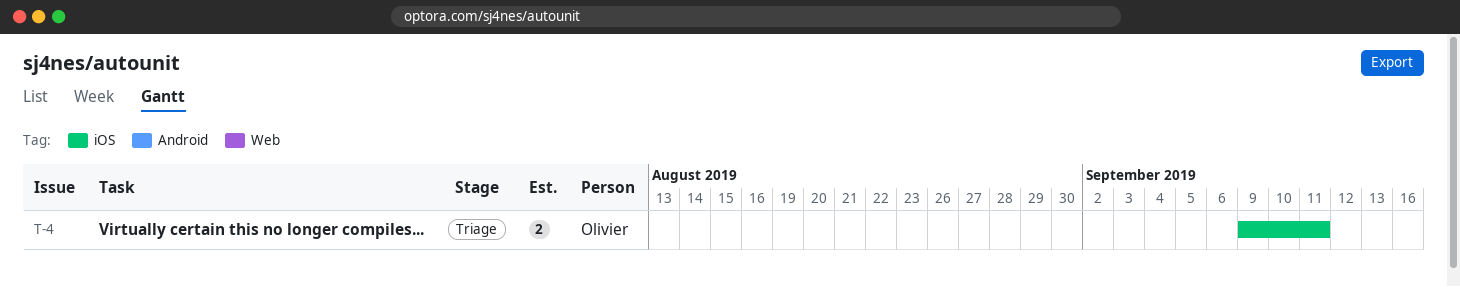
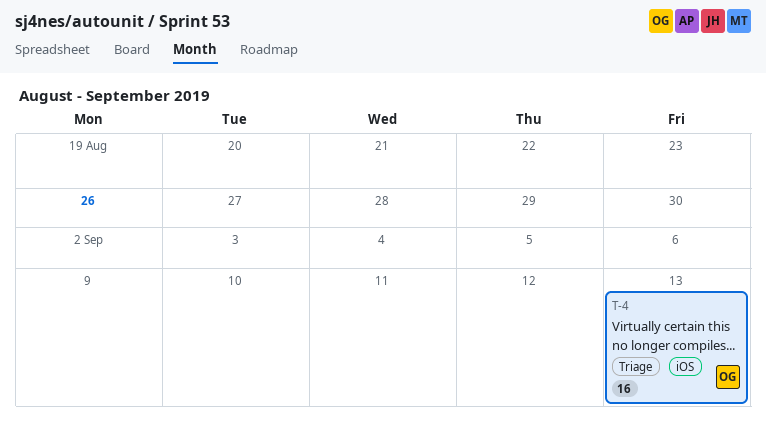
T-4, estimate: 2 -> 16
T-4, due: Sep 11 -> Sep 13

